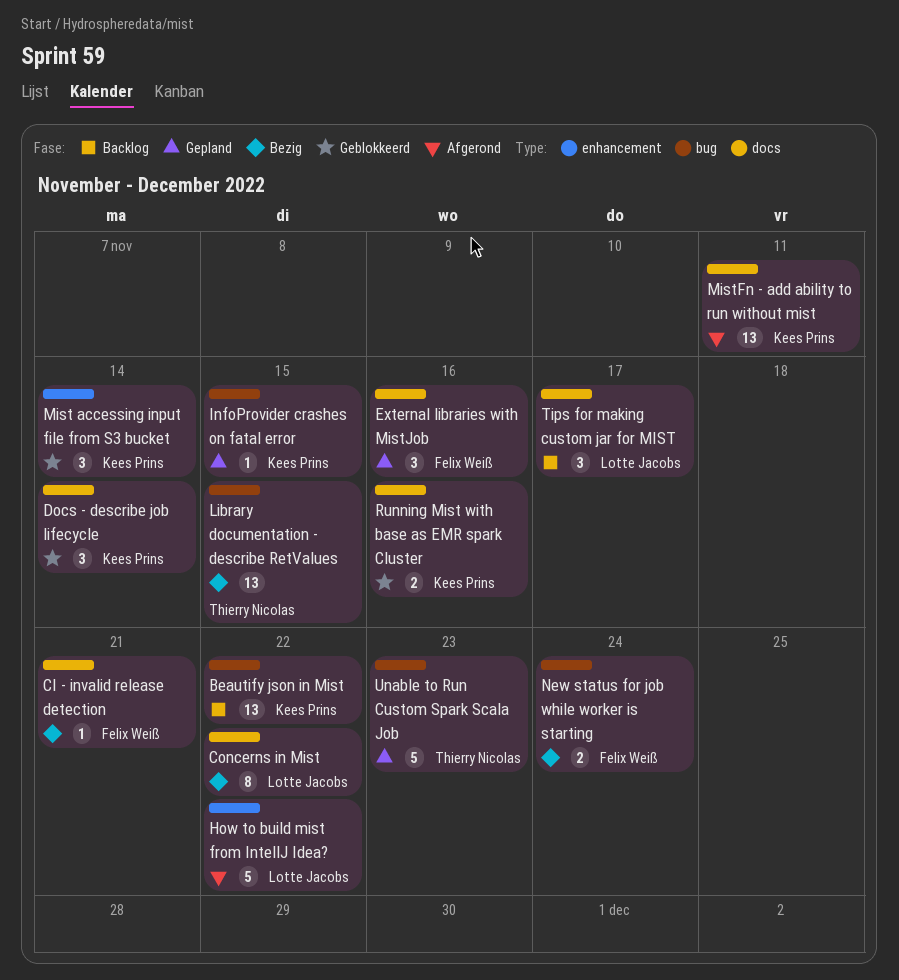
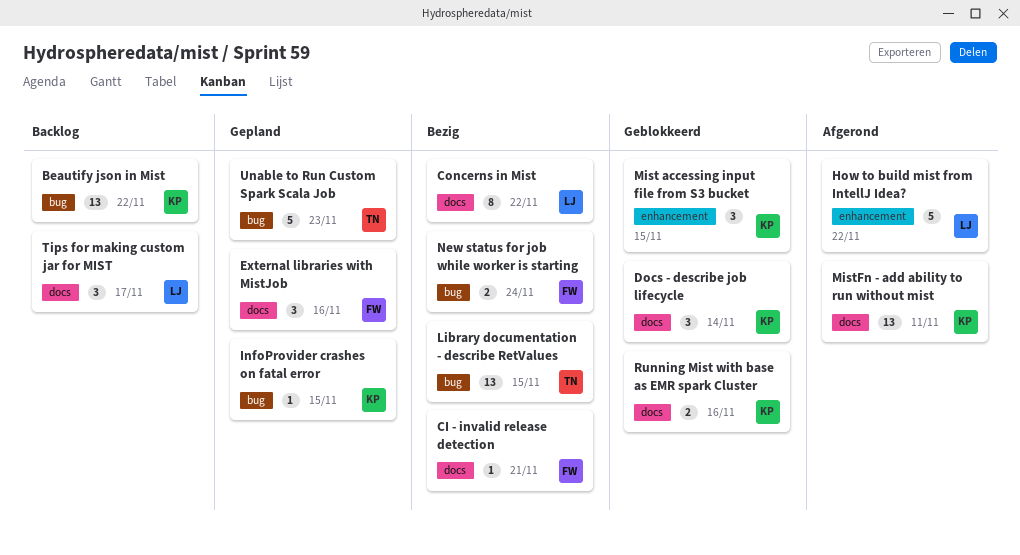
Mist accessing input file from S3 bucket, due: Nov 14 -> Nov 15

